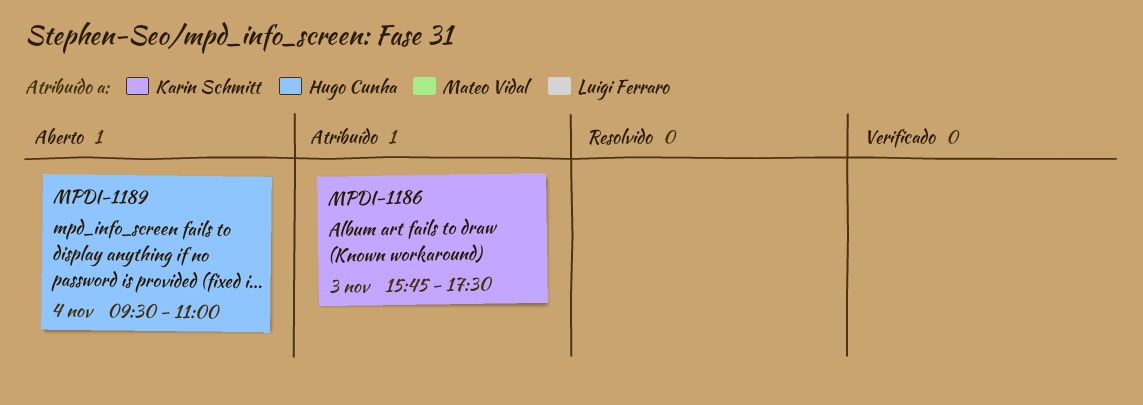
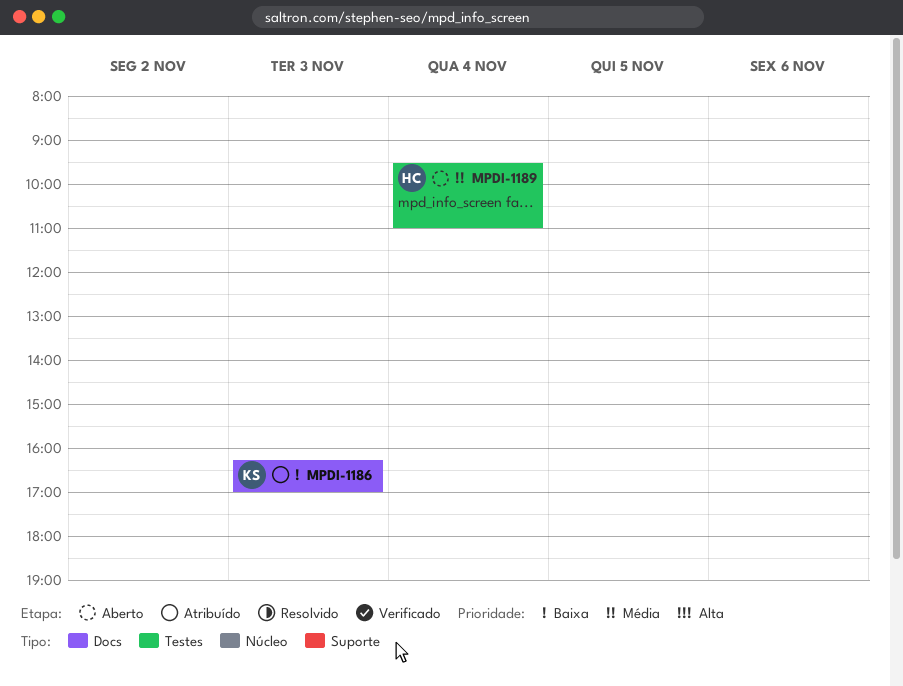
MPDI-1186, begins: 15:45 -> 16:15
MPDI-1186, ends: 17:30 -> 17:00

